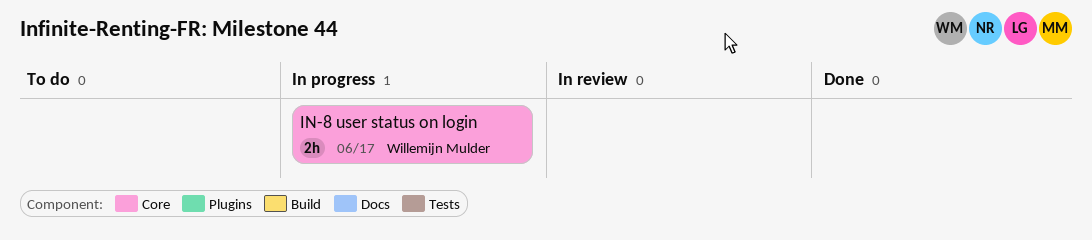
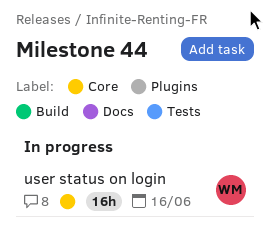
user status on login, estimate: 2h -> 16h
user status on login, due: Jun 17 -> Jun 16

